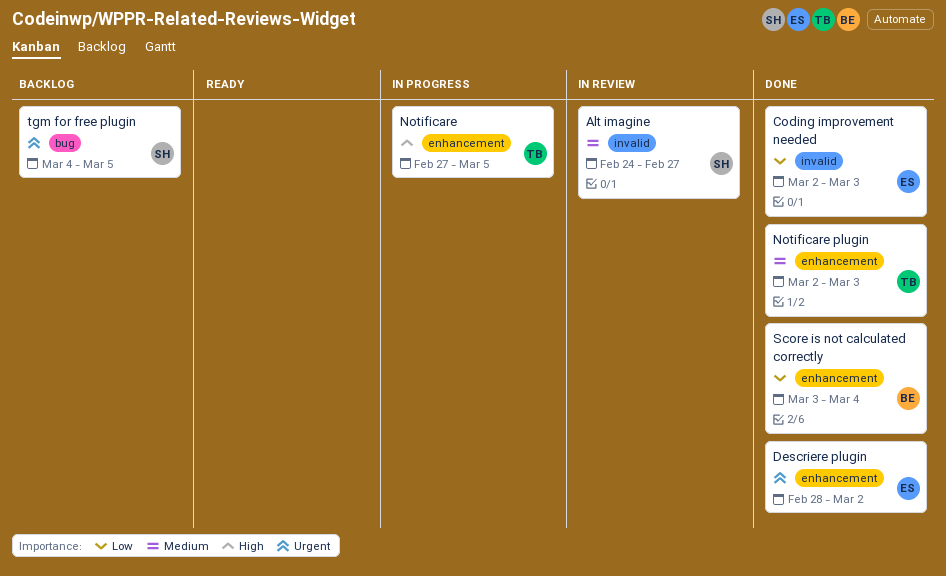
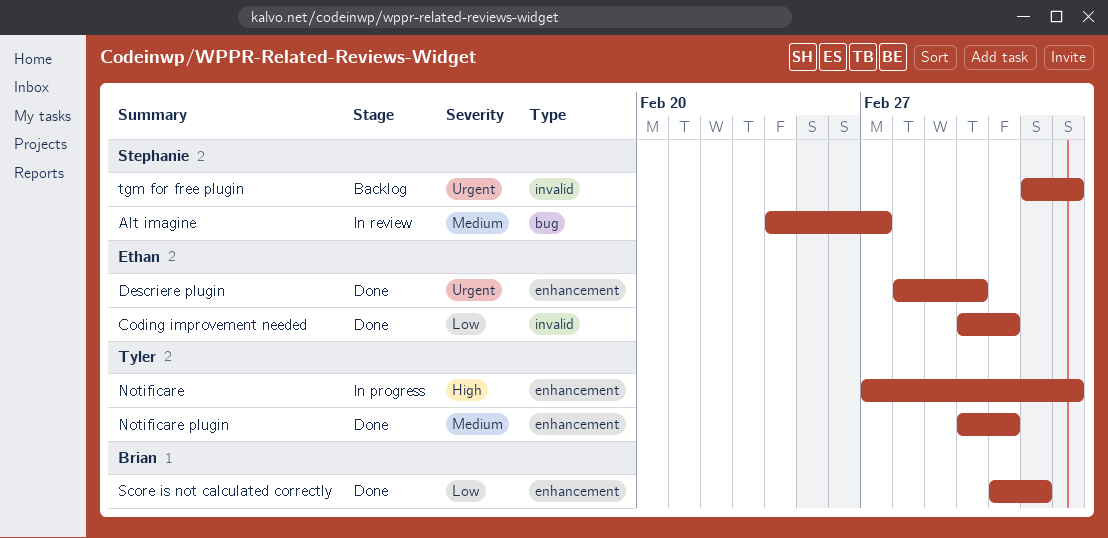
Alt imagine, label: invalid -> bug
tgm for free plugin, label: bug -> invalid

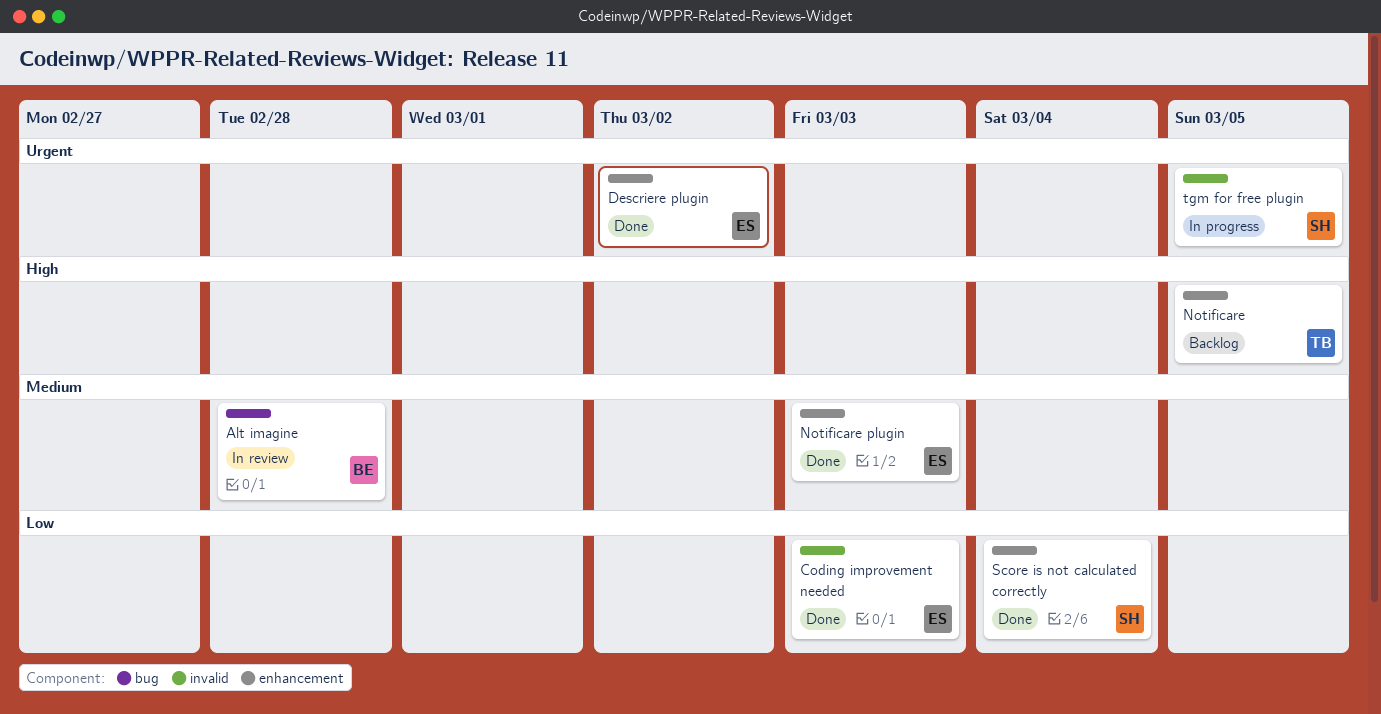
Alt imagine, owner: Stephanie -> Brian
Alt imagine, due: Feb 27 -> Feb 28
Notificare, status: In progress -> Backlog
Notificare plugin, owner: Tyler -> Ethan
Score is not calculated correctly, owner: Brian -> Stephanie
tgm for free plugin, status: Backlog -> In progress

